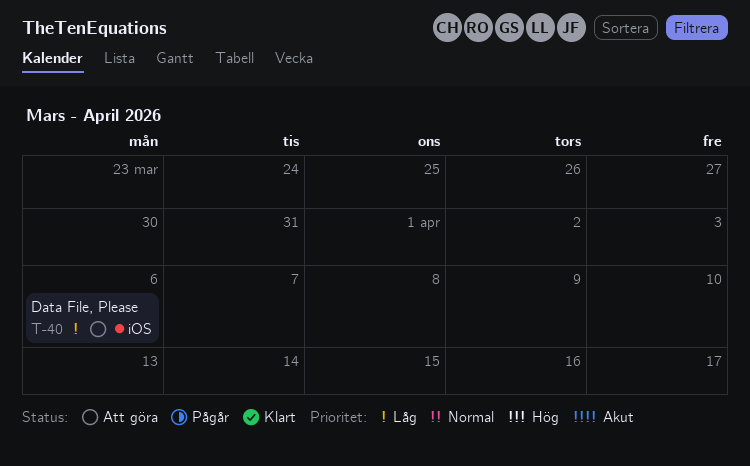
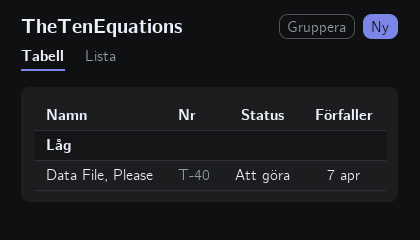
T-40, due: Apr 6 -> Apr 7

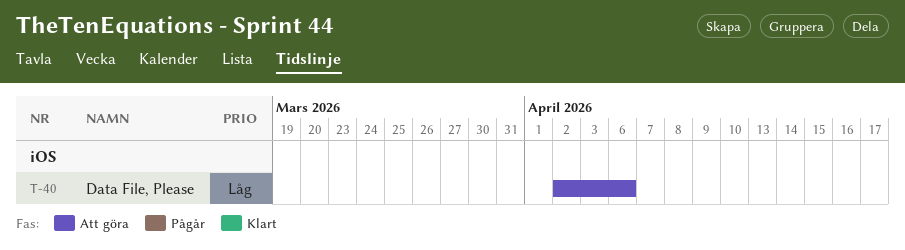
T-40, due: Apr 7 -> Apr 6

